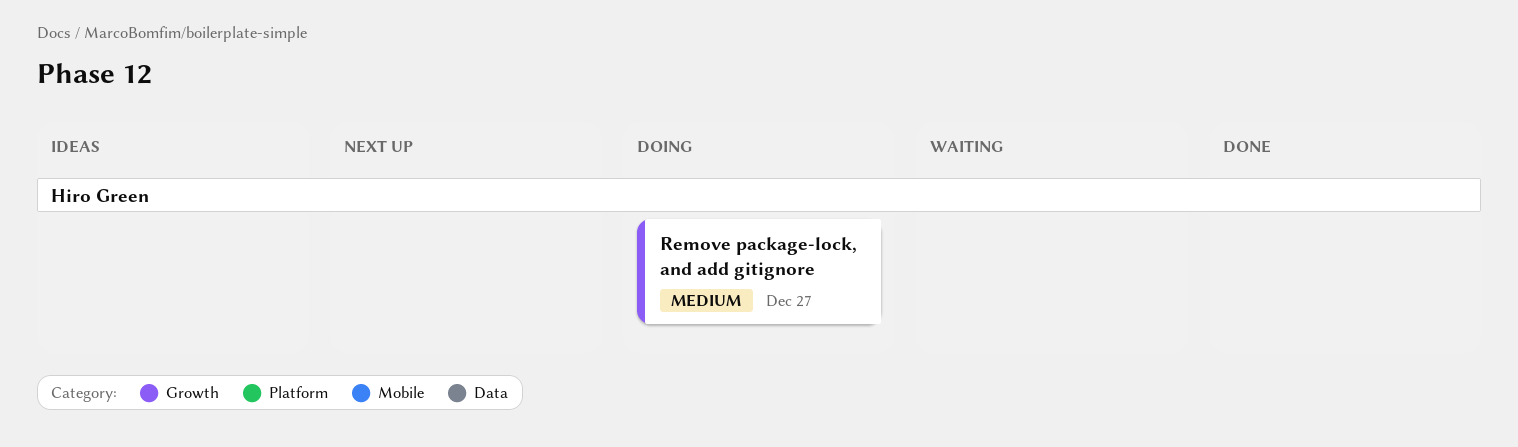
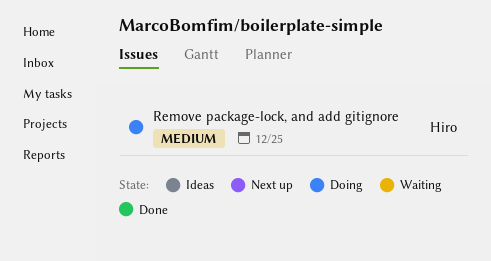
Remove package-lock, and add gitignore, due: Dec 27 -> Dec 25

